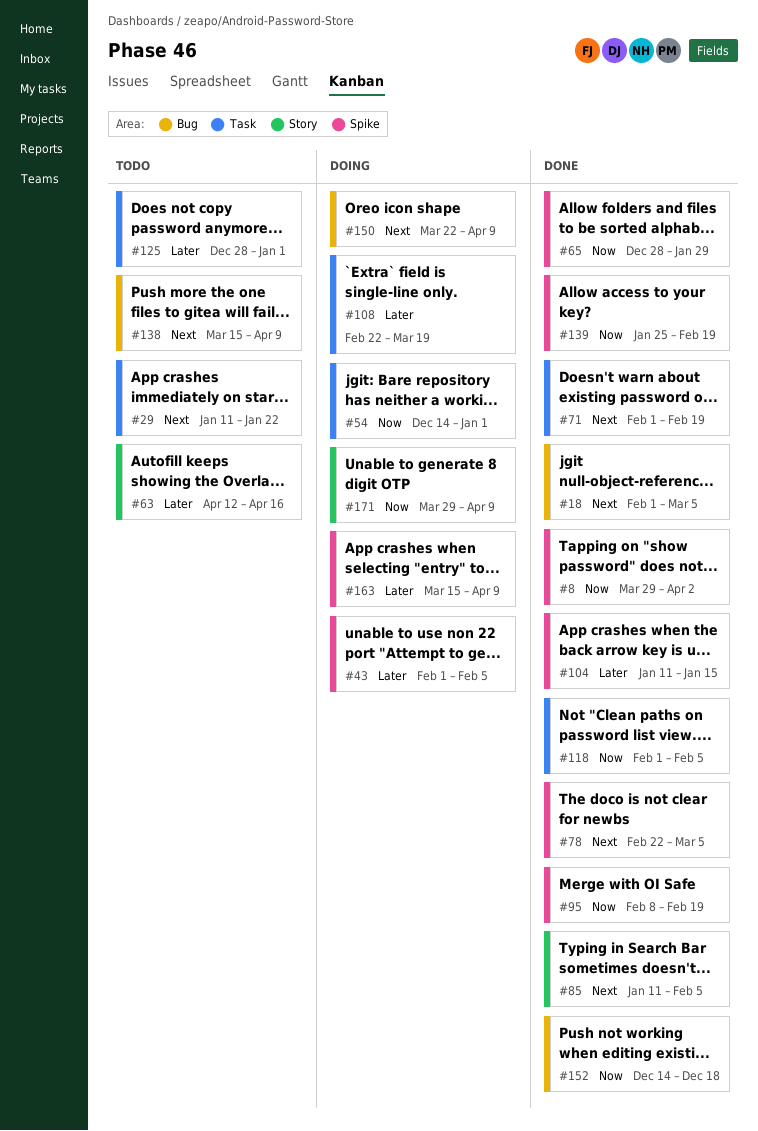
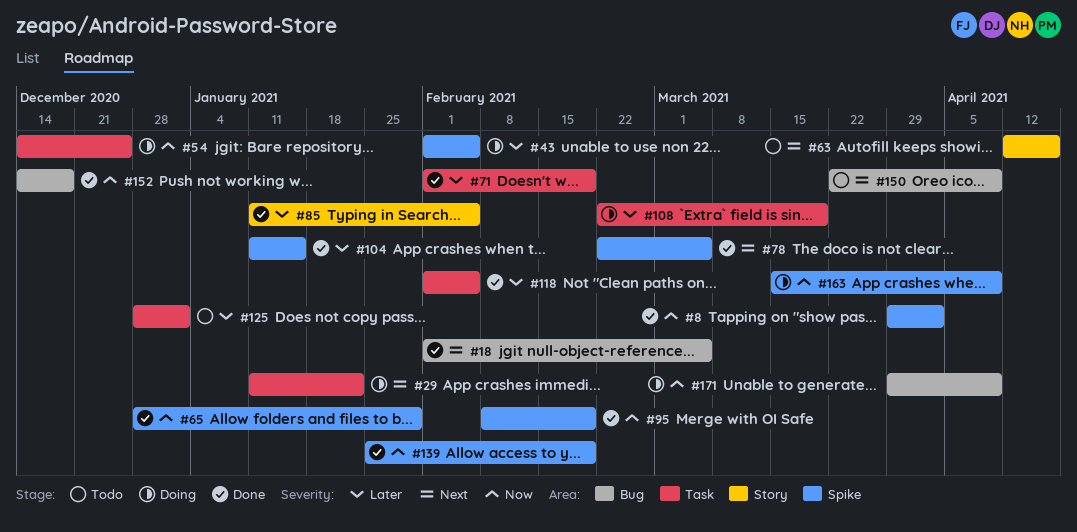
#29, status: Todo -> Doing
#54, due: Jan 1 -> Dec 25
#63, priority: Later -> Next
#71, priority: Next -> Later
#85, priority: Next -> Later
#118, priority: Now -> Later
#138: present -> none
#150, status: Doing -> Todo
#163, priority: Later -> Now
#171, label: Story -> Bug

